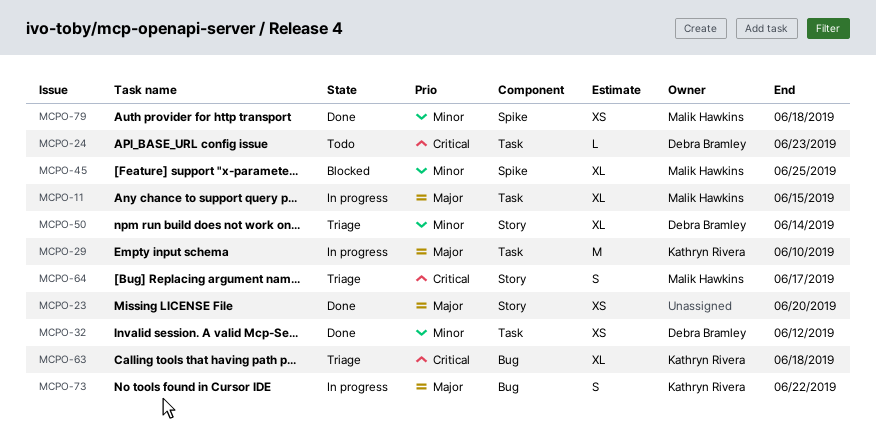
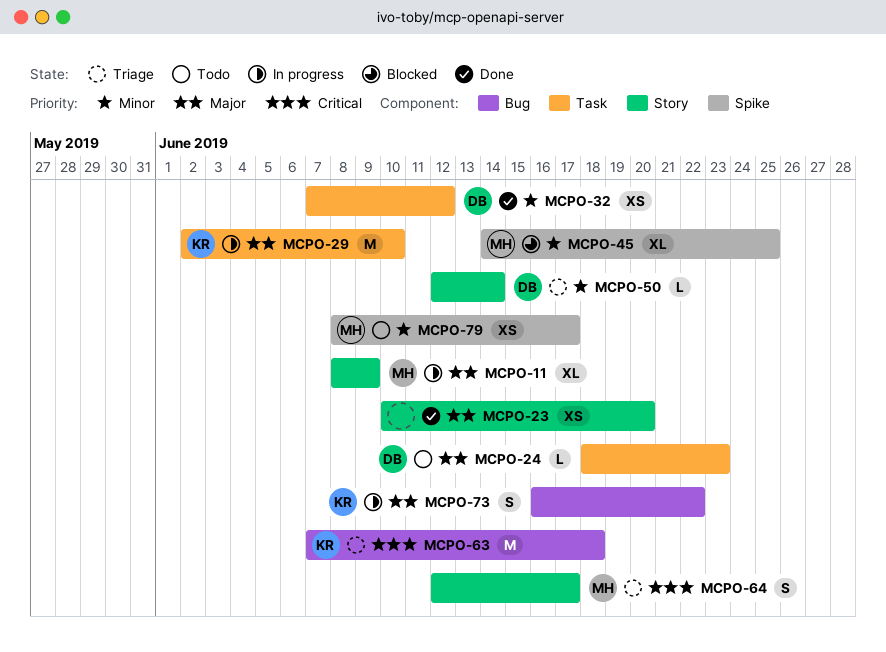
MCPO-11, label: Task -> Story
MCPO-11, due: Jun 15 -> Jun 9
MCPO-24, priority: Critical -> Major
MCPO-50, estimate: XL -> L
MCPO-63, estimate: XL -> M
MCPO-79, status: Done -> Todo
MCPO-79, due: Jun 18 -> Jun 17

